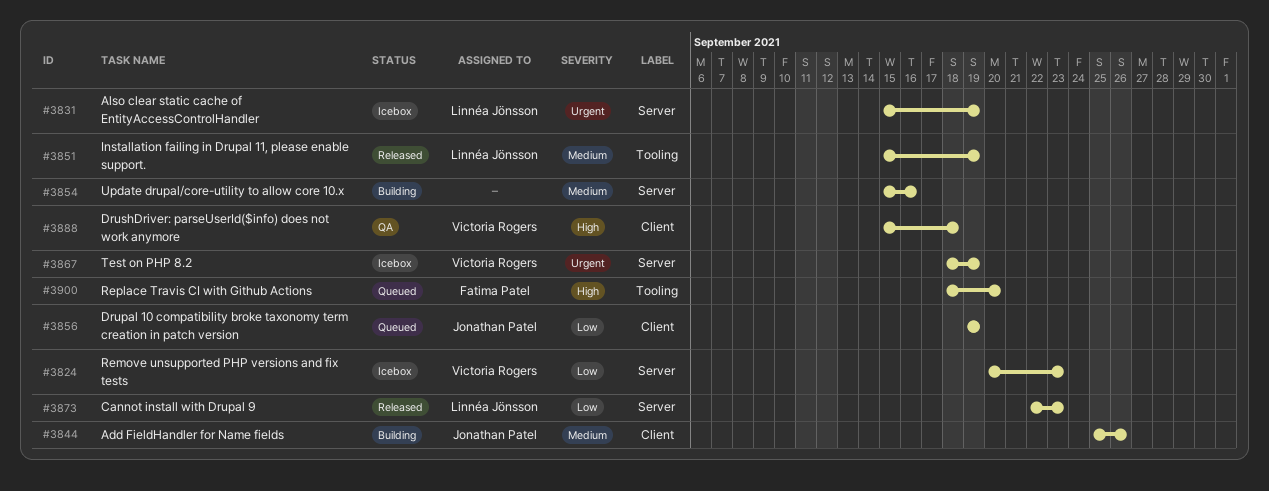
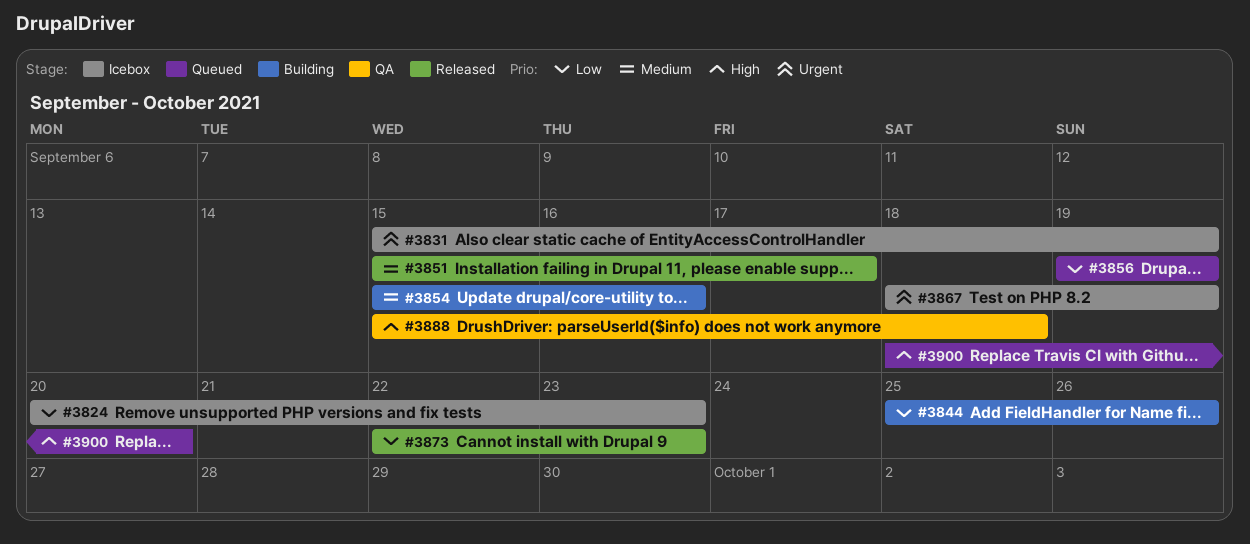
#3844, priority: Medium -> Low
#3851, due: Sep 19 -> Sep 17

